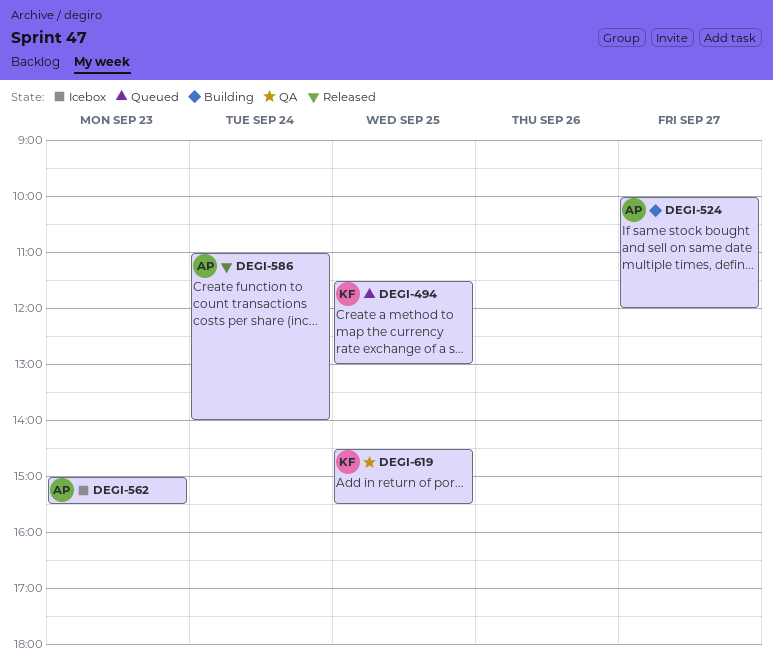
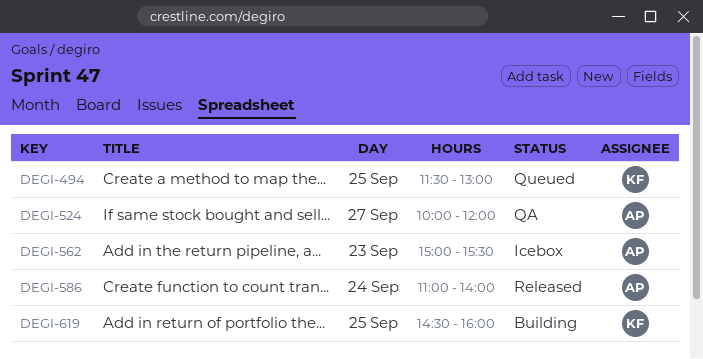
DEGI-524, status: Building -> QA
DEGI-619, status: QA -> Building
DEGI-619, ends: 15:30 -> 16:00

